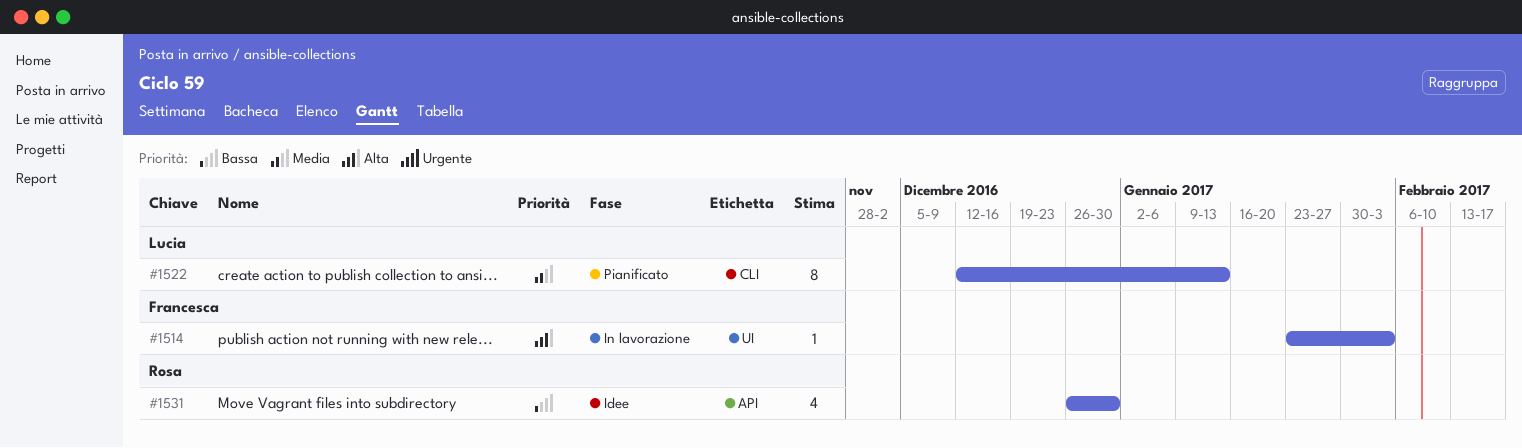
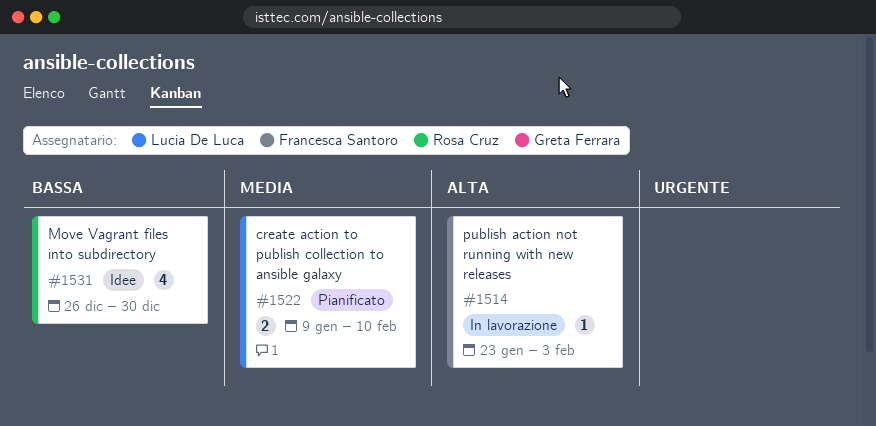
#1522, estimate: 8 -> 2
#1522, start: Dec 12 -> Jan 9
#1522, due: Jan 13 -> Feb 10

